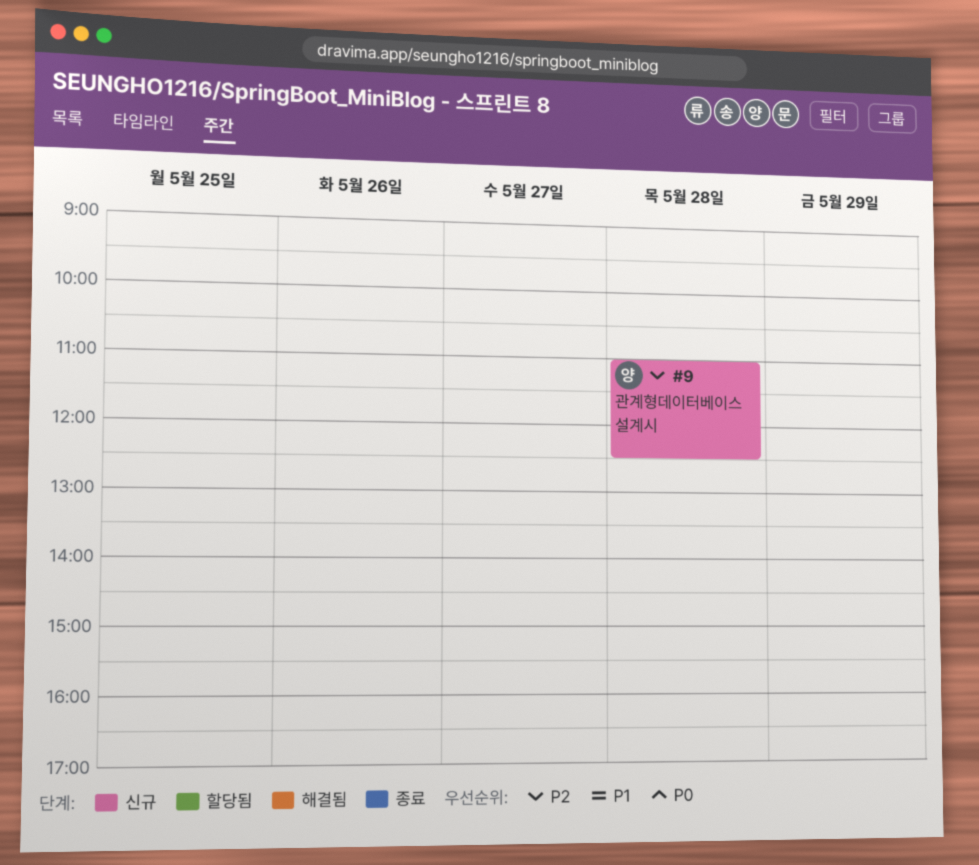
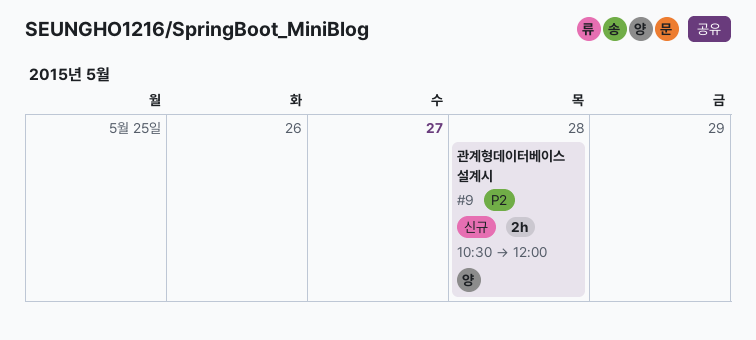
#9, begins: 11:00 -> 10:30
#9, ends: 12:30 -> 12:00

